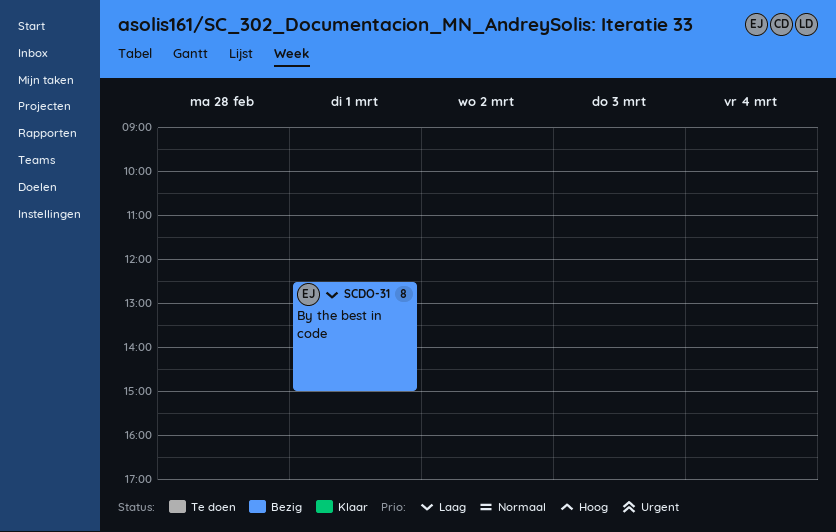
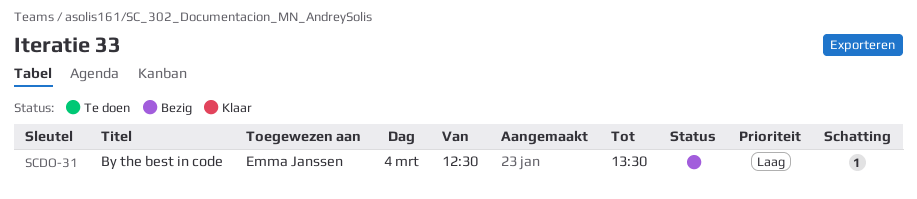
SCDO-31, estimate: 8 -> 1
SCDO-31, day: Mar 1 -> Mar 4
SCDO-31, ends: 15:00 -> 13:30

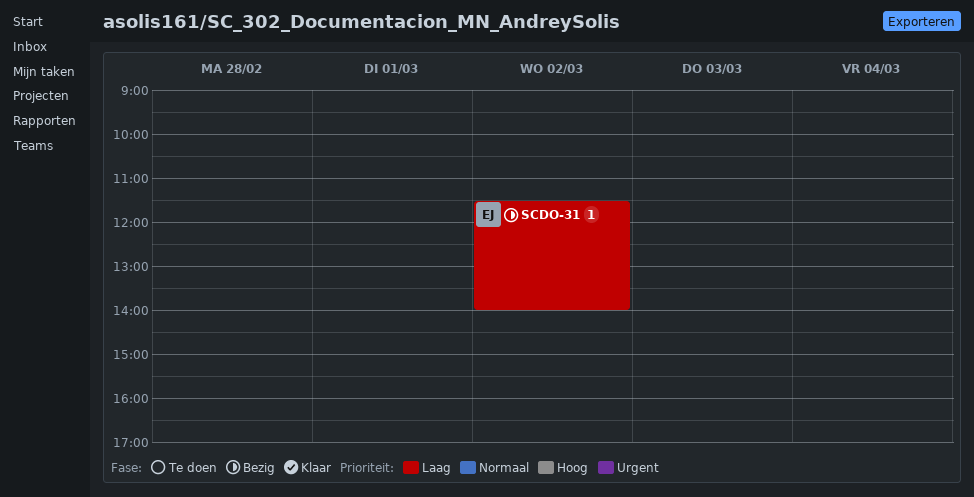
SCDO-31, day: Mar 4 -> Mar 2
SCDO-31, begins: 12:30 -> 11:30
SCDO-31, ends: 13:30 -> 14:00

